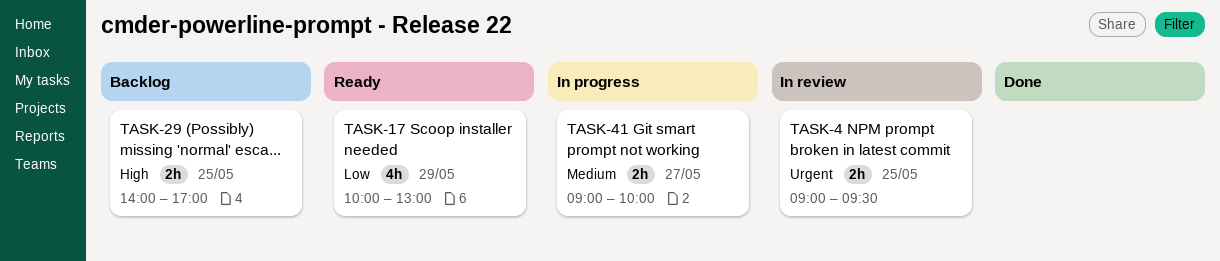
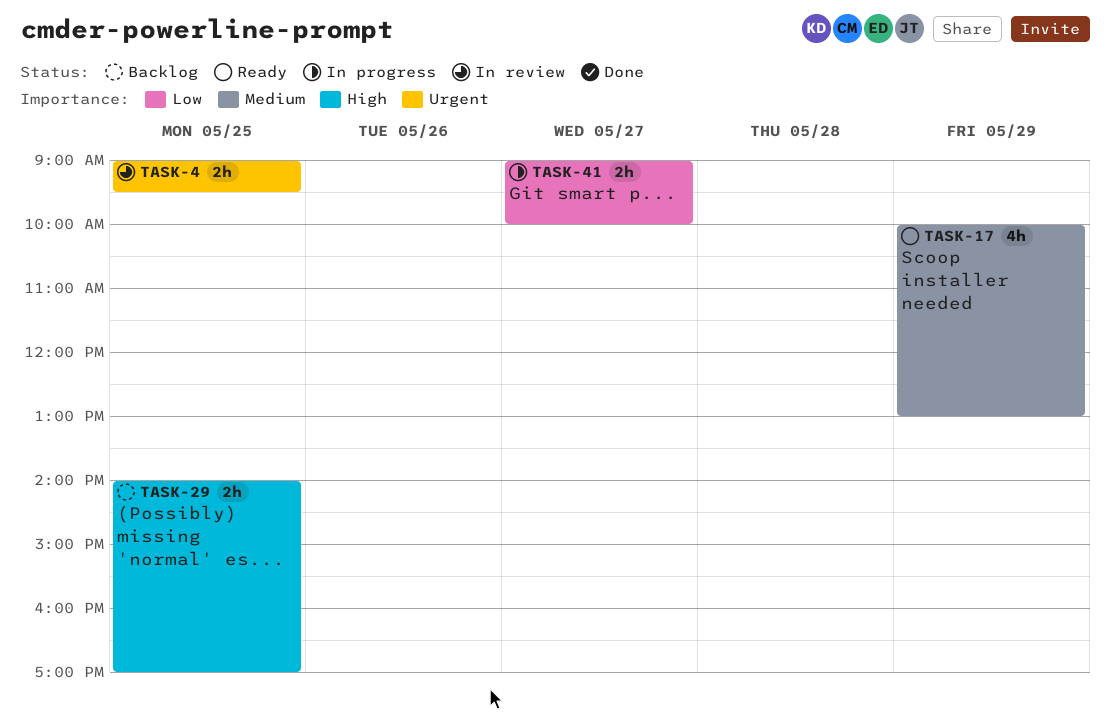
TASK-17, priority: Low -> Medium
TASK-41, priority: Medium -> Low

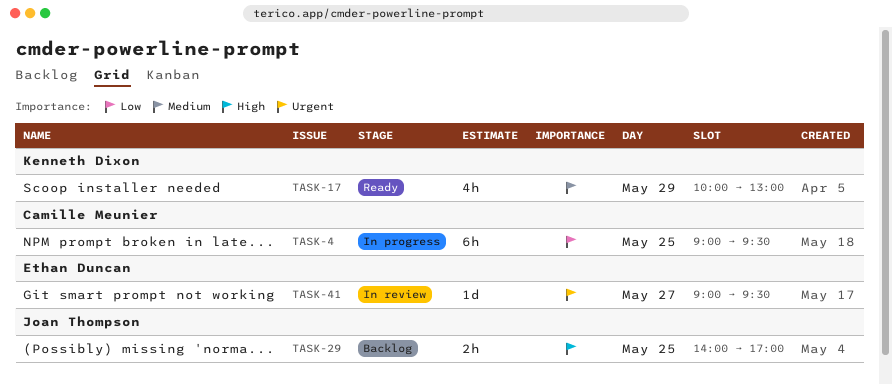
TASK-4, status: In review -> In progress
TASK-4, priority: Urgent -> Low
TASK-4, estimate: 2h -> 6h
TASK-41, status: In progress -> In review
TASK-41, priority: Low -> Urgent
TASK-41, estimate: 2h -> 1d
TASK-41, ends: 10:00 -> 09:30

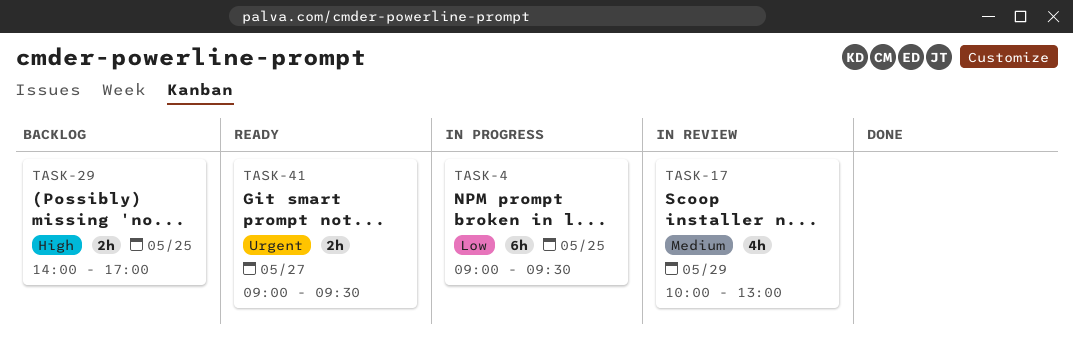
TASK-17, status: Ready -> In review
TASK-41, status: In review -> Ready
TASK-41, estimate: 1d -> 2h

